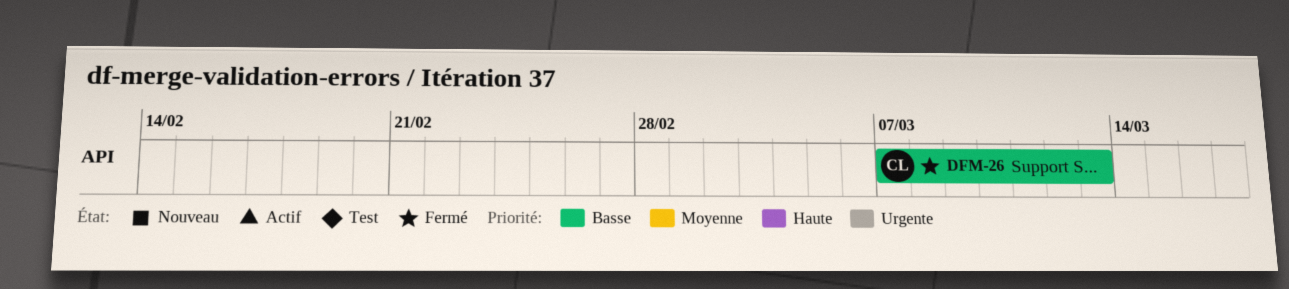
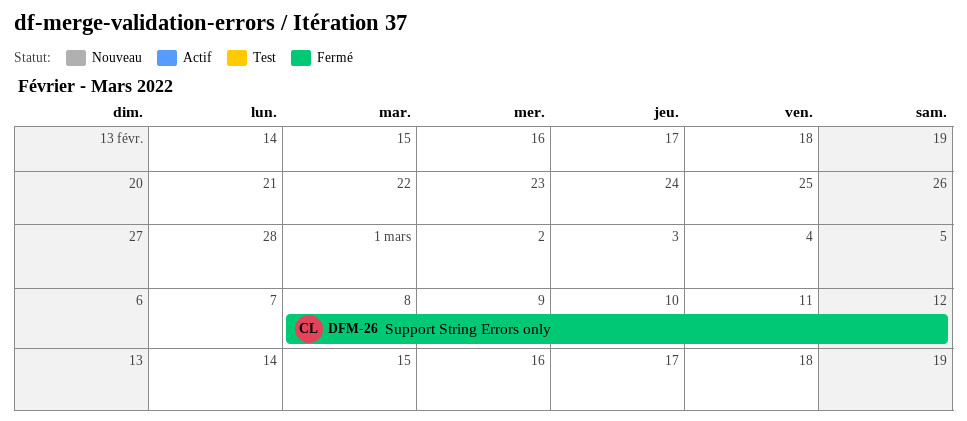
DFM-26, start: Mar 7 -> Mar 8
DFM-26, due: Mar 13 -> Mar 12

